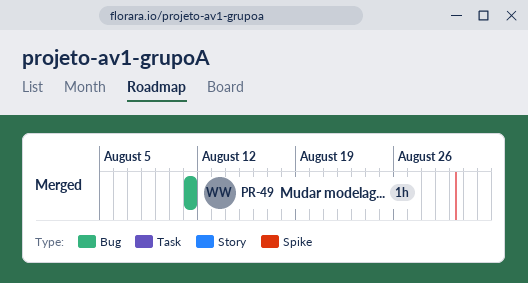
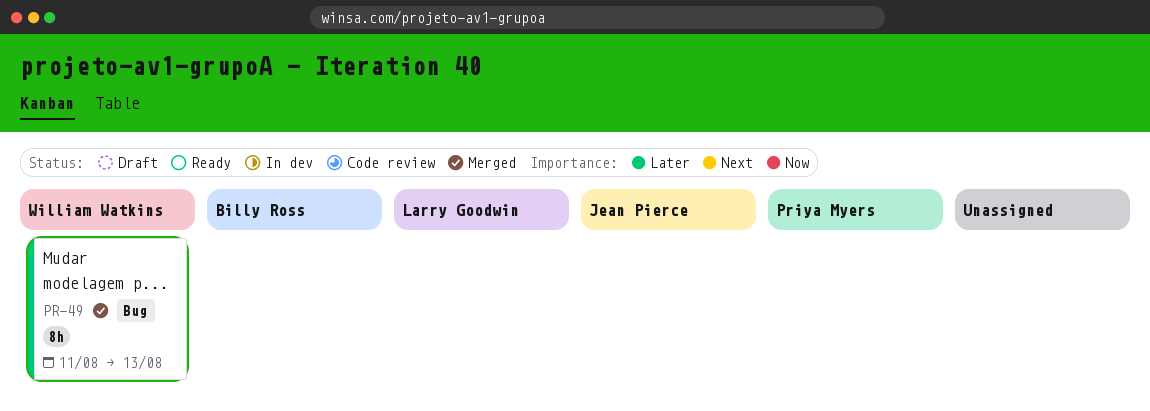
PR-49, estimate: 1h -> 8h
PR-49, due: Aug 11 -> Aug 13

